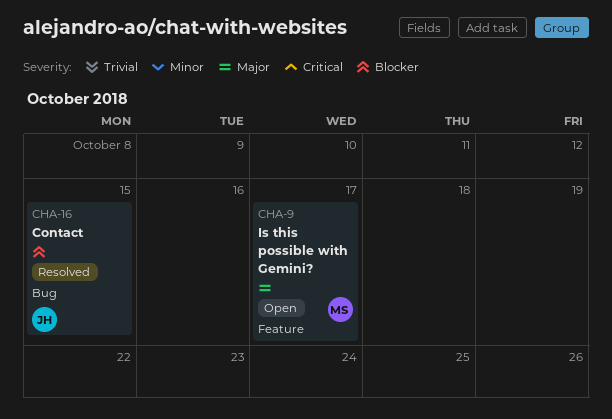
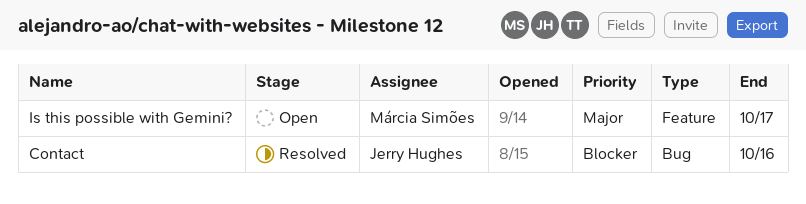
Contact, due: Oct 15 -> Oct 16

